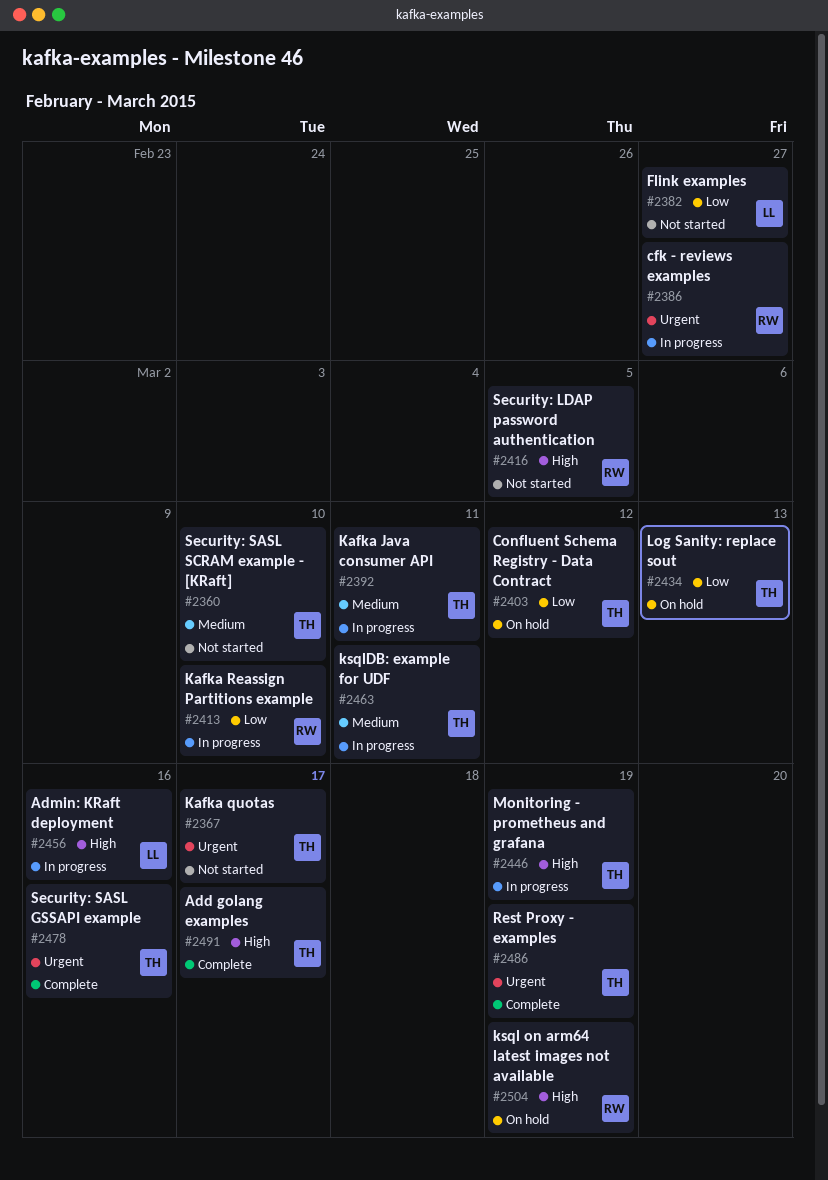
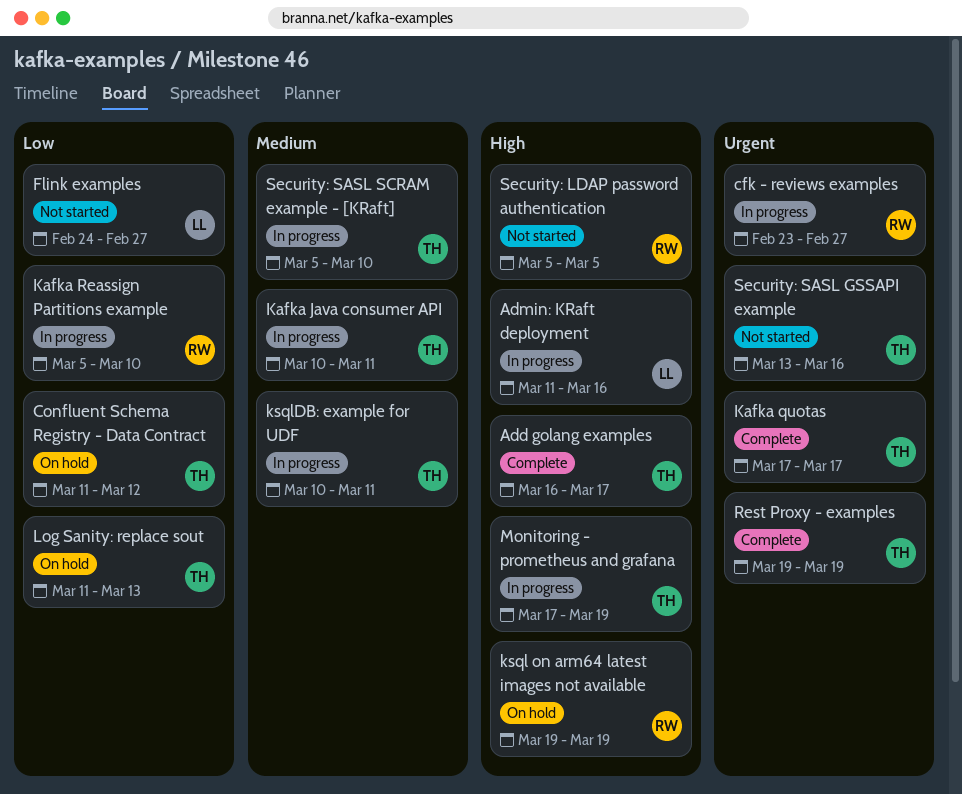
Kafka quotas, status: Not started -> Complete
Security: SASL GSSAPI example, status: Complete -> Not started
Security: SASL SCRAM example - [KRaft], status: Not started -> In progress

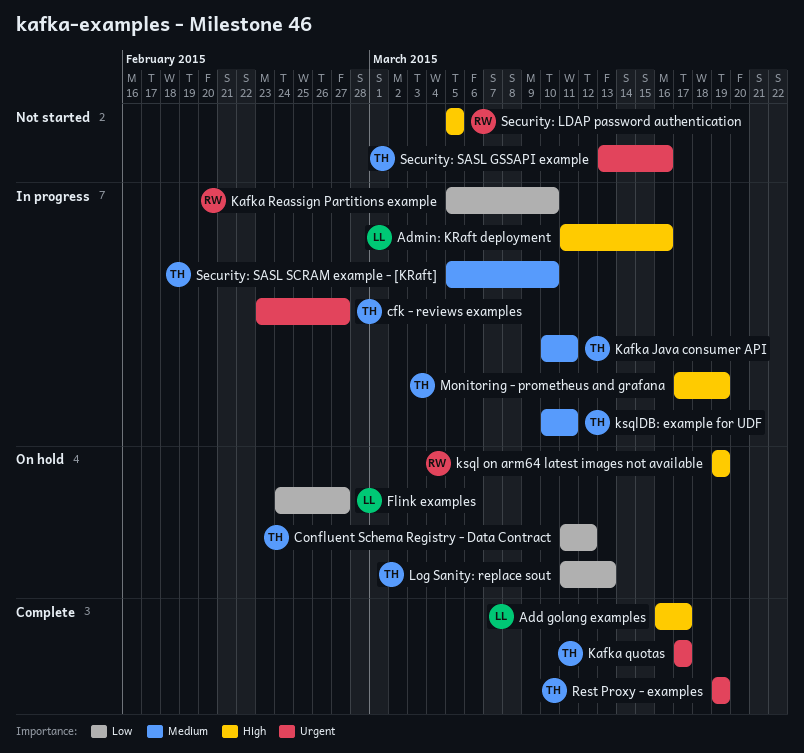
Add golang examples, owner: TH -> LL
cfk - reviews examples, owner: RW -> TH
Flink examples, status: Not started -> On hold

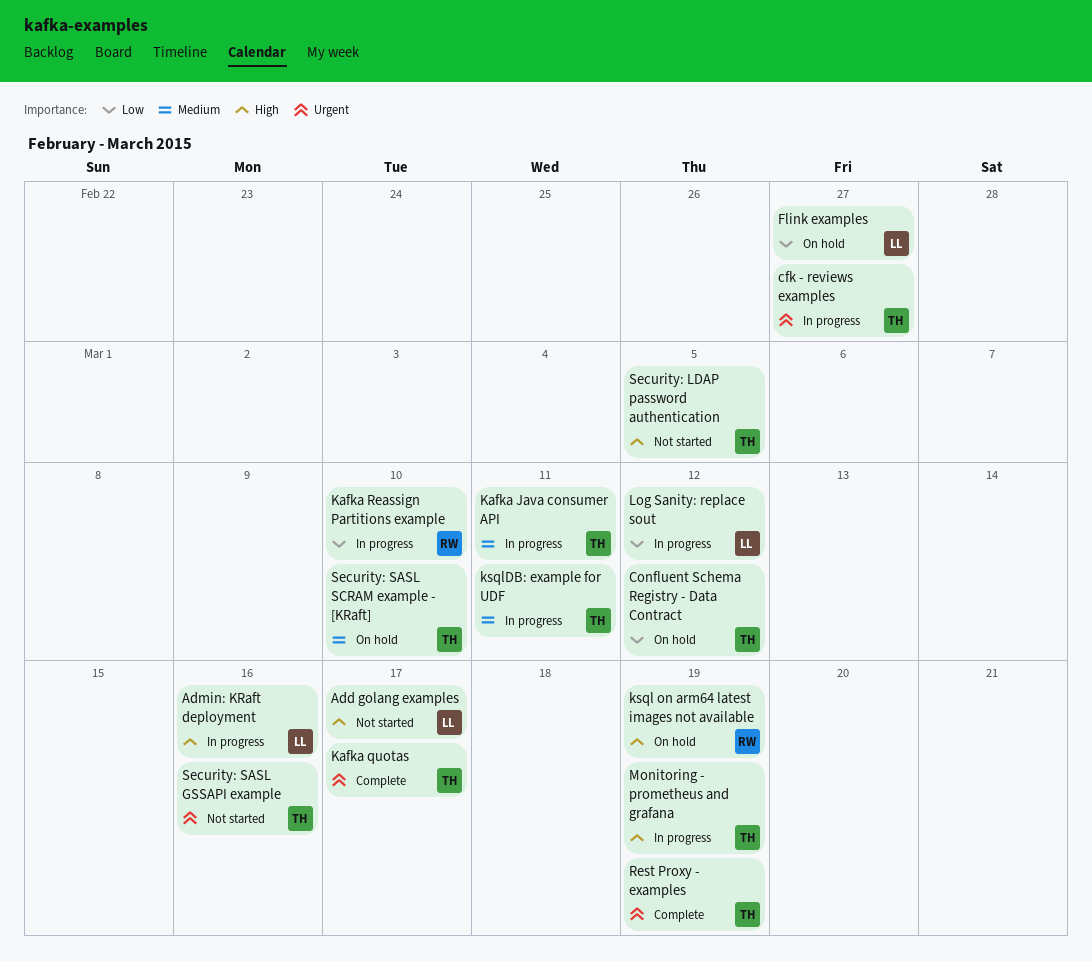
Add golang examples, status: Complete -> Not started
Log Sanity: replace sout, status: On hold -> In progress
Log Sanity: replace sout, owner: TH -> LL
Log Sanity: replace sout, due: Mar 13 -> Mar 12
Security: LDAP password authentication, owner: RW -> TH
Security: SASL SCRAM example - [KRaft], status: In progress -> On hold

